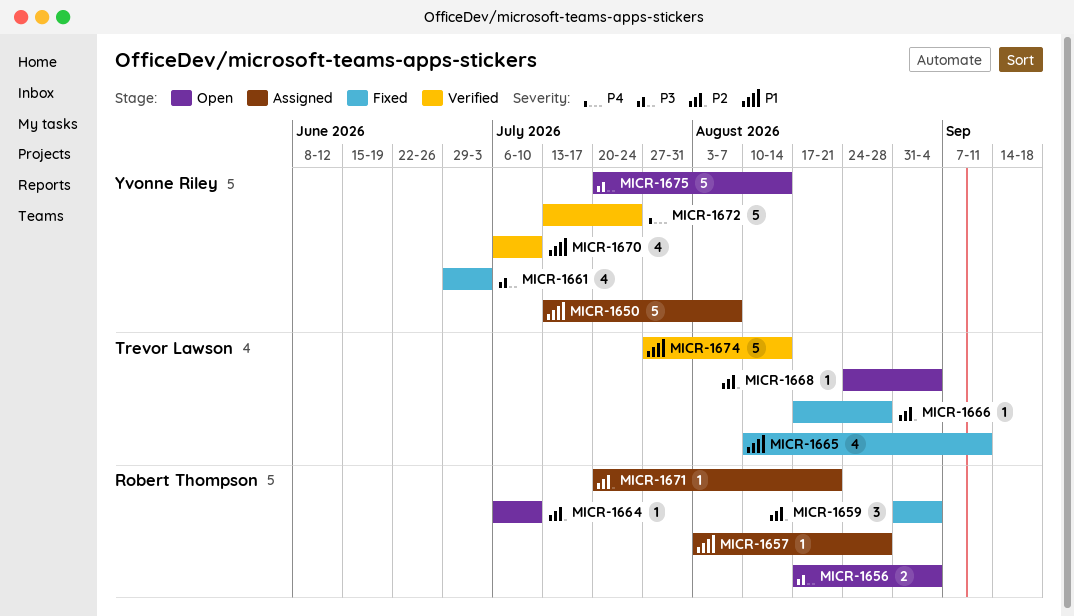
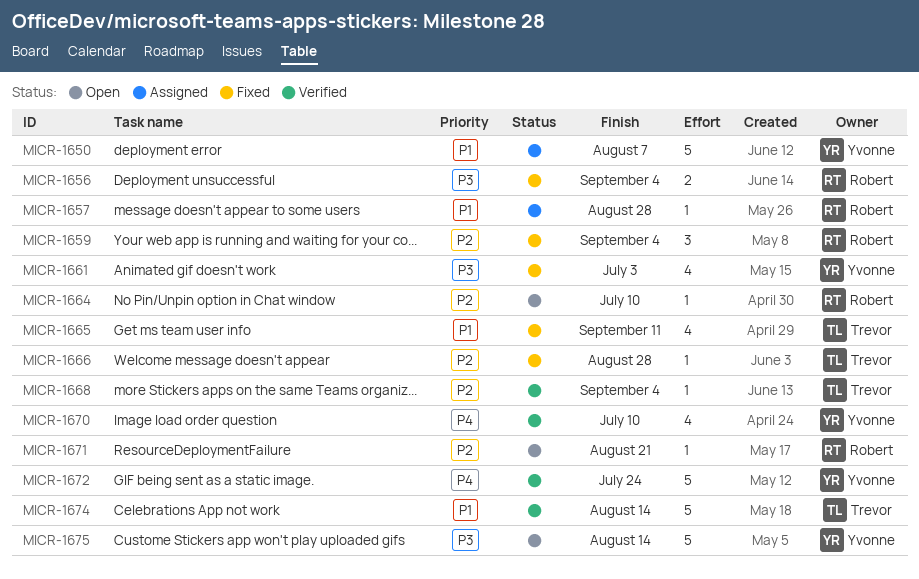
MICR-1656, status: Open -> Fixed
MICR-1668, status: Open -> Verified
MICR-1670, priority: P1 -> P4
MICR-1671, status: Assigned -> Open

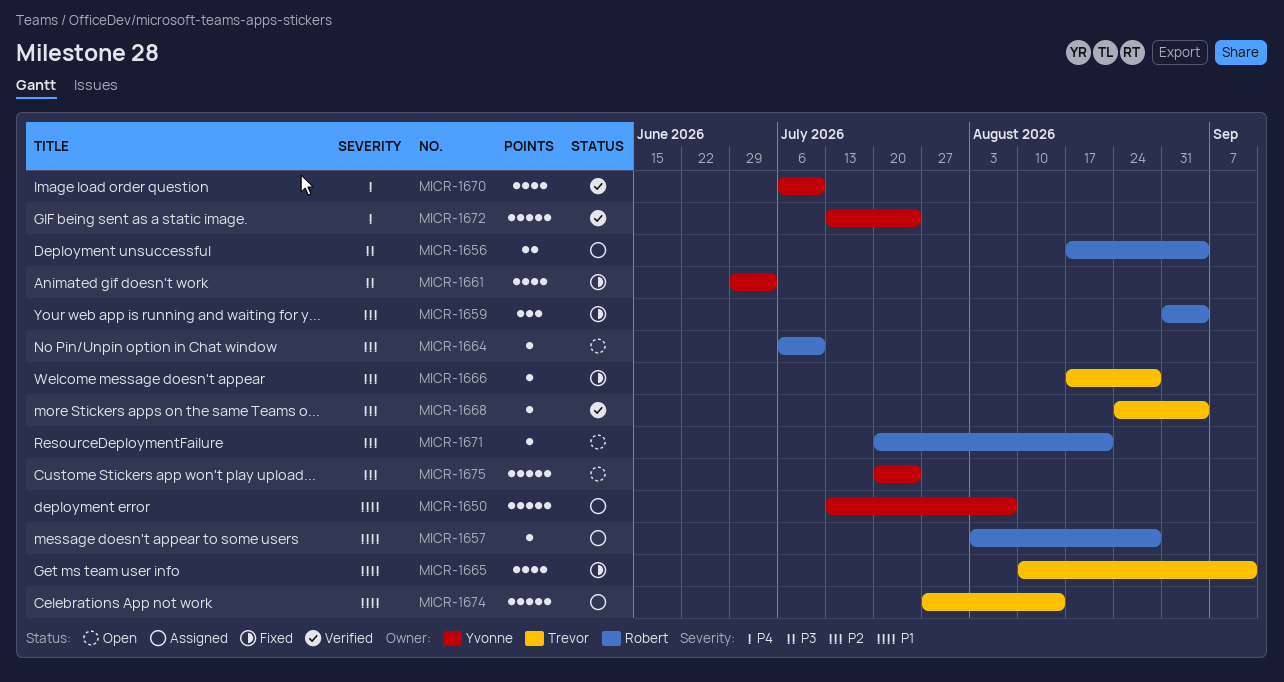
MICR-1656, status: Fixed -> Assigned
MICR-1674, status: Verified -> Assigned
MICR-1675, priority: P3 -> P2
MICR-1675, due: Aug 14 -> Jul 24

